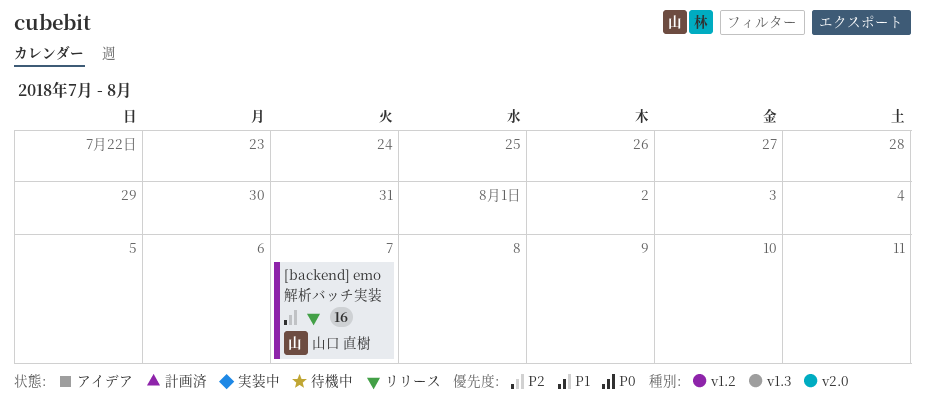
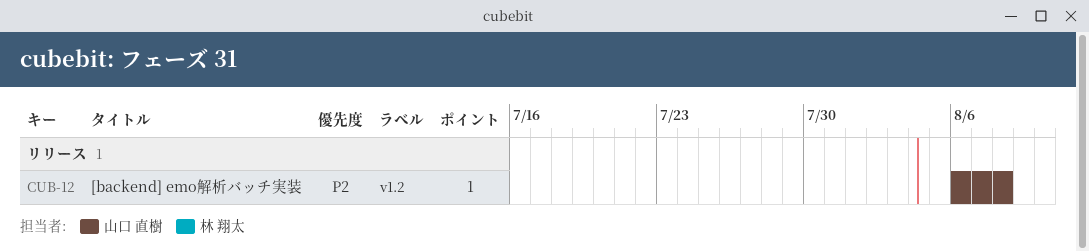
[backend] emo解析バッチ実装, estimate: 16 -> 1
[backend] emo解析バッチ実装, due: Aug 7 -> Aug 8

